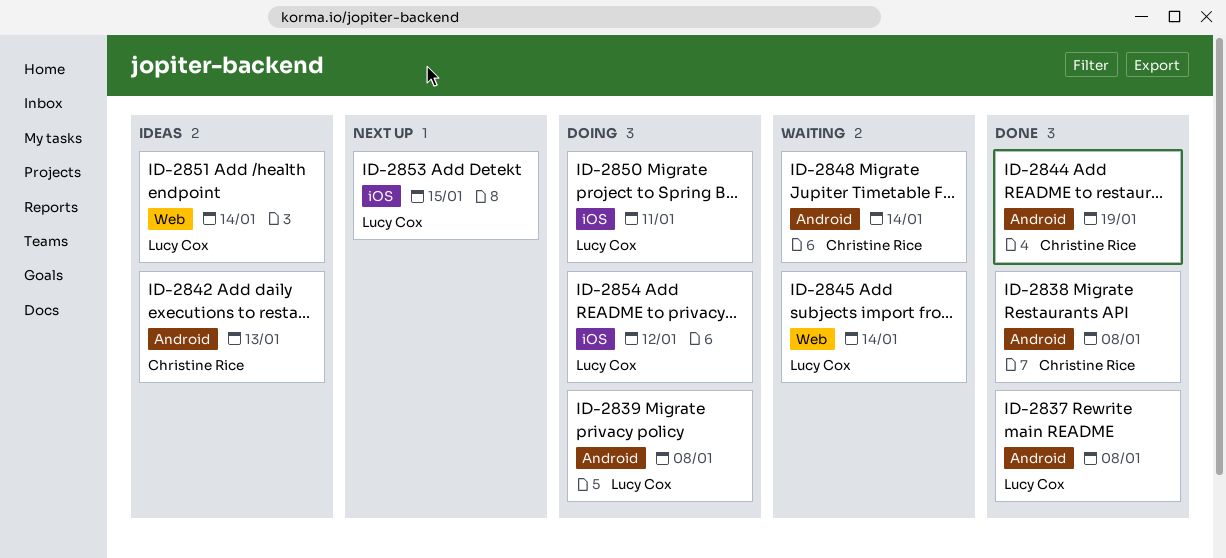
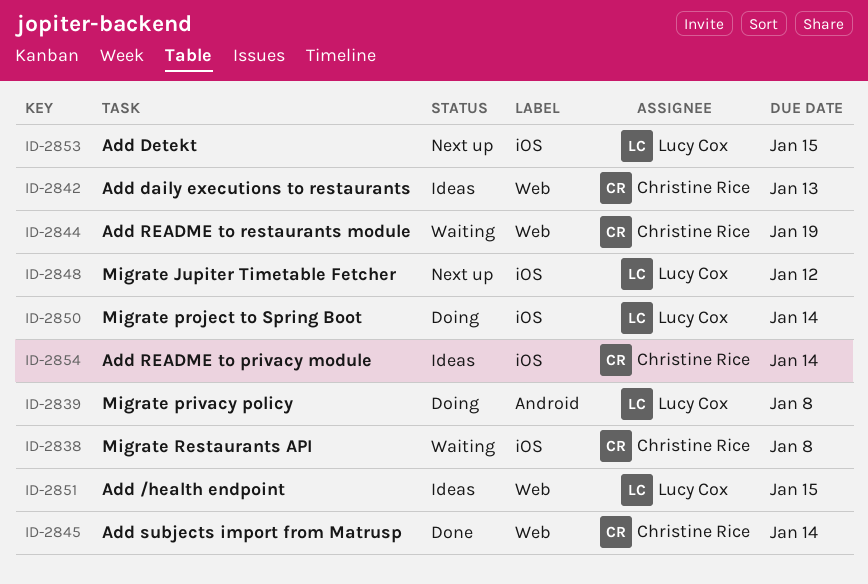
ID-2837: present -> none
ID-2838, status: Done -> Waiting
ID-2838, label: Android -> iOS
ID-2842, label: Android -> Web
ID-2844, status: Done -> Waiting
ID-2844, label: Android -> Web
ID-2845, status: Waiting -> Done
ID-2845, owner: Lucy Cox -> Christine Rice
ID-2848, status: Waiting -> Next up
ID-2848, owner: Christine Rice -> Lucy Cox
ID-2848, label: Android -> iOS
ID-2848, due: Jan 14 -> Jan 12
ID-2850, due: Jan 11 -> Jan 14
ID-2851, due: Jan 14 -> Jan 15
ID-2854, status: Doing -> Ideas
ID-2854, owner: Lucy Cox -> Christine Rice
ID-2854, due: Jan 12 -> Jan 14

